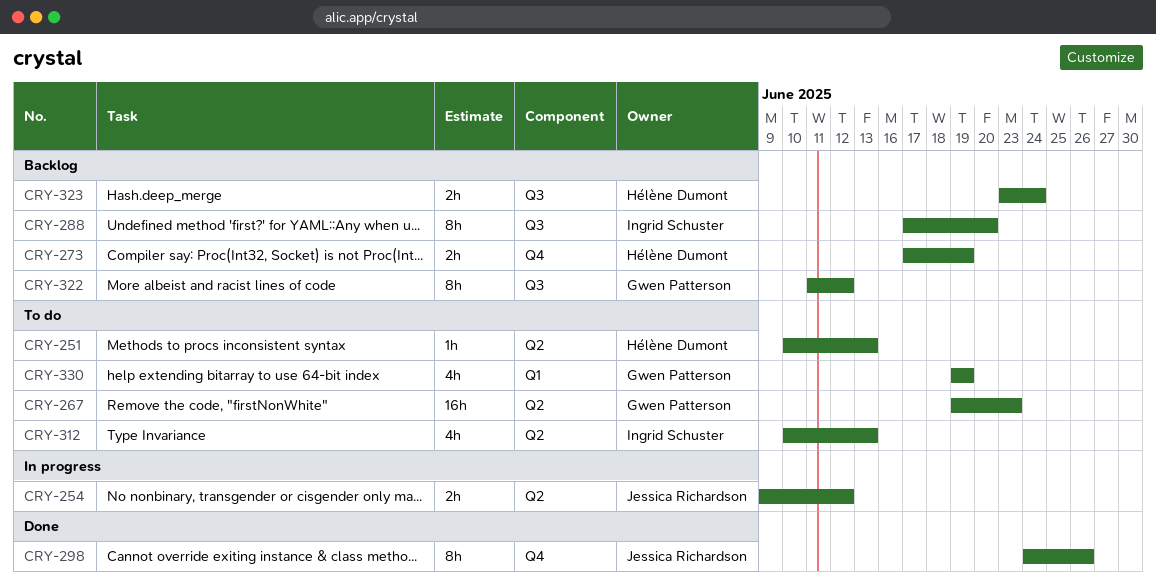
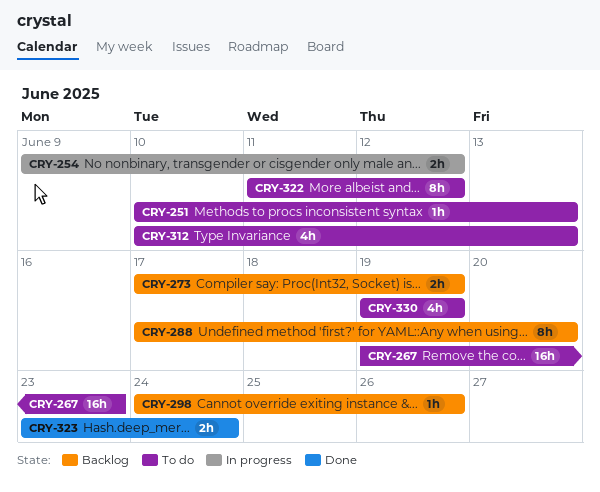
CRY-298, status: Done -> Backlog
CRY-298, estimate: 8h -> 1h
CRY-322, status: Backlog -> To do
CRY-323, status: Backlog -> Done

